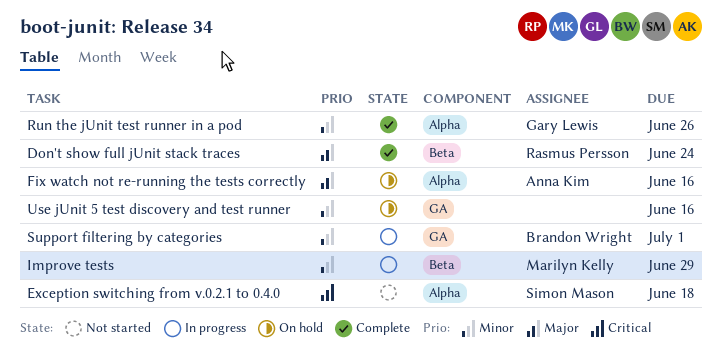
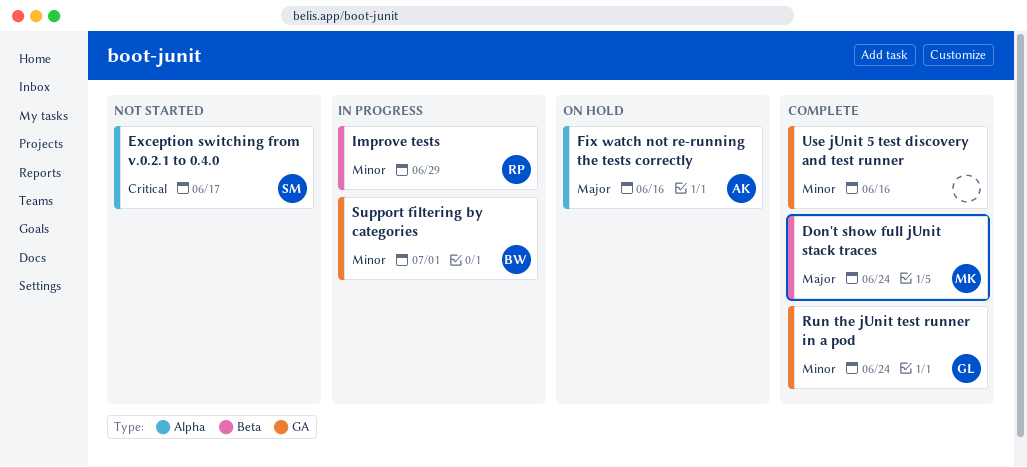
Don't show full jUnit stack traces, owner: Rasmus Persson -> Marilyn Kelly
Exception switching from v.0.2.1 to 0.4.0, due: Jun 18 -> Jun 17
Improve tests, owner: Marilyn Kelly -> Rasmus Persson
Run the jUnit test runner in a pod, label: Alpha -> GA
Run the jUnit test runner in a pod, due: Jun 26 -> Jun 24
Use jUnit 5 test discovery and test runner, status: On hold -> Complete

